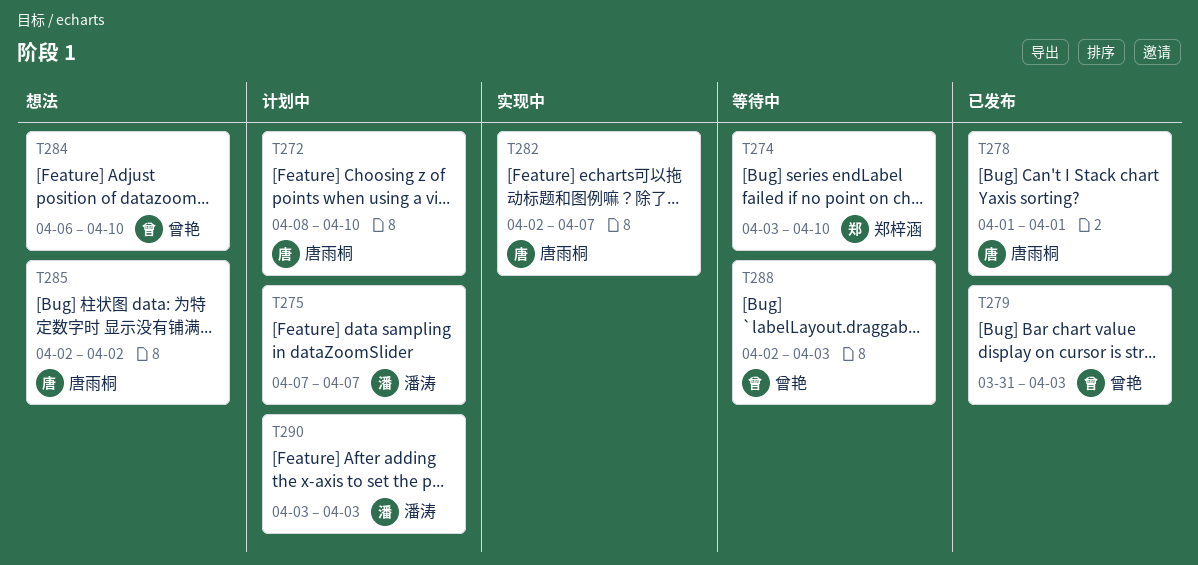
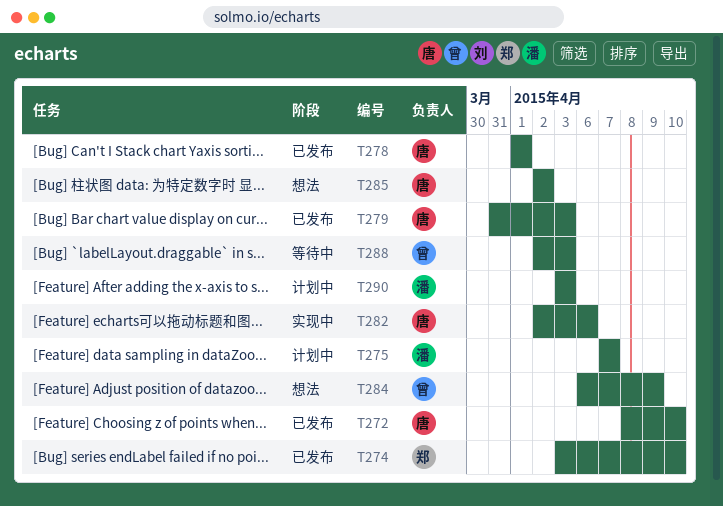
T272, status: 计划中 -> 已发布
T274, status: 等待中 -> 已发布
T279, owner: 曾艳 -> 唐雨桐
T282, due: Apr 7 -> Apr 6
T284, due: Apr 10 -> Apr 9

